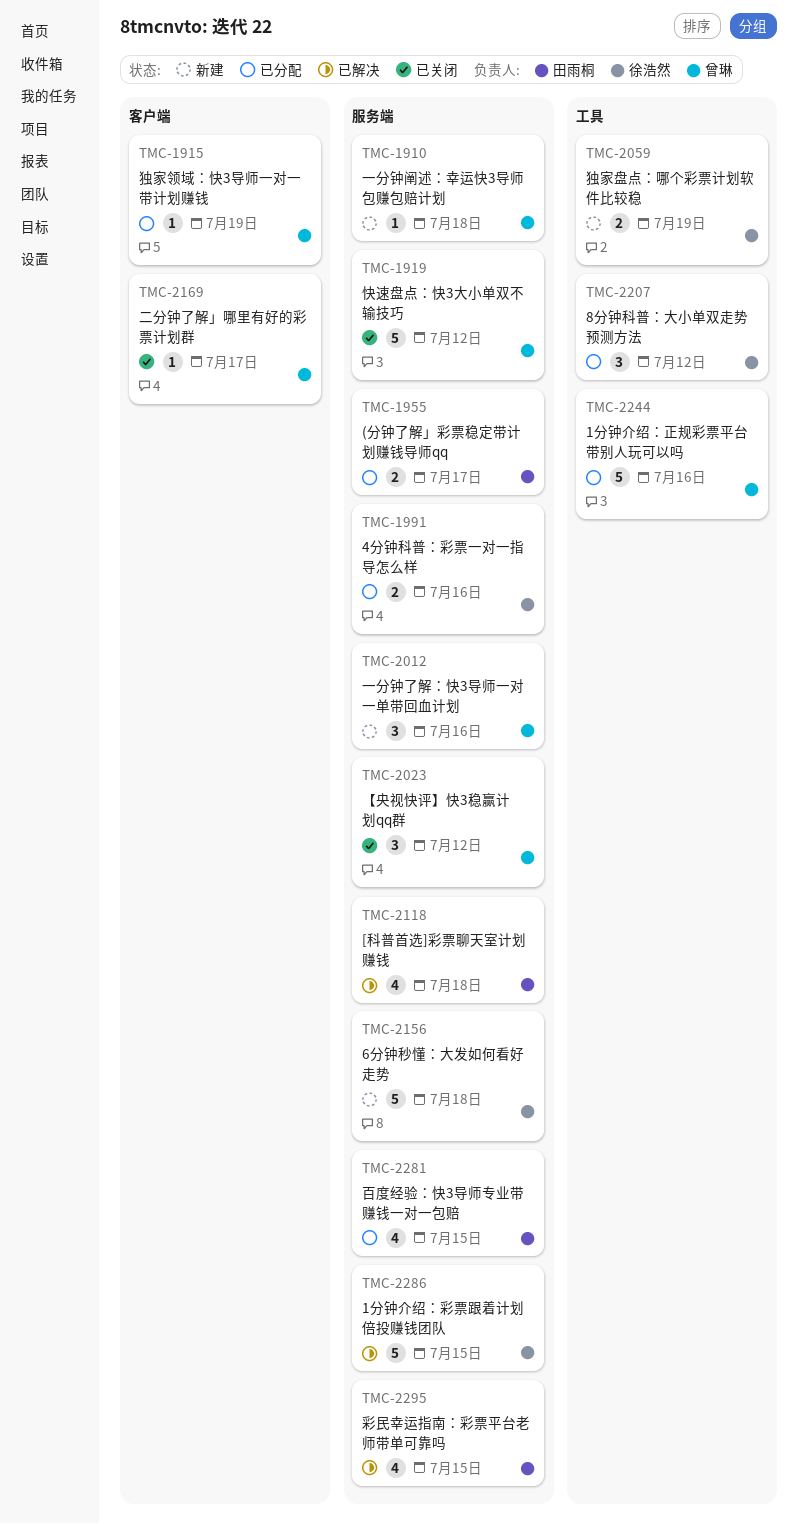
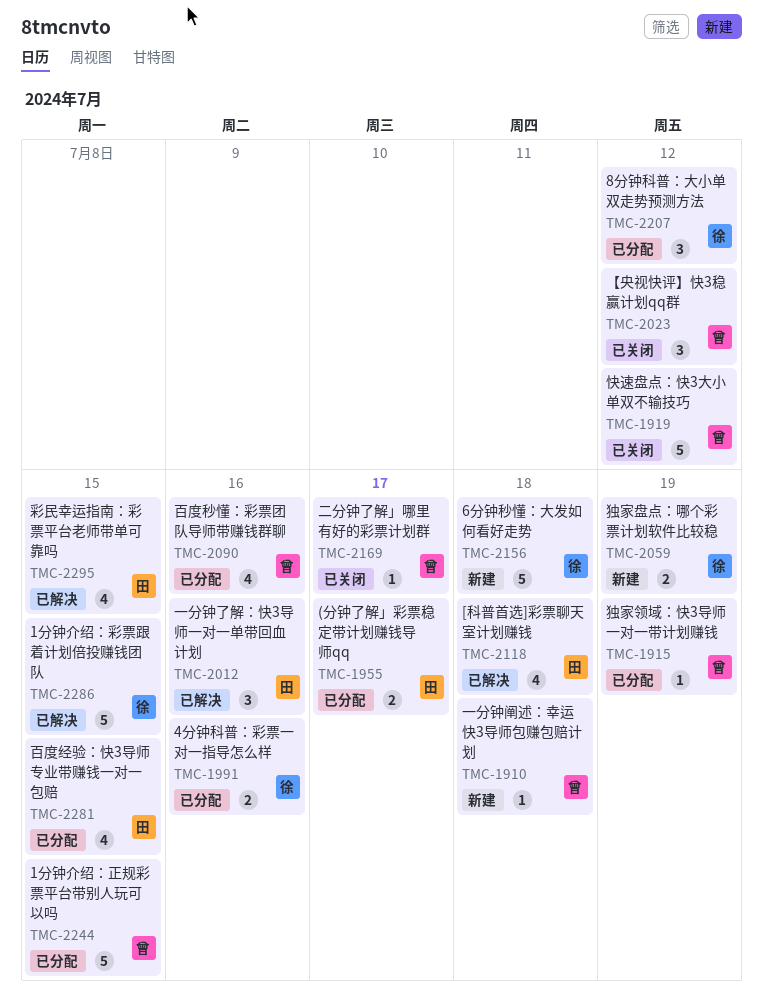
TMC-2012, status: 新建 -> 已解决
TMC-2012, owner: 曾琳 -> 田雨桐
TMC-2090: none -> present
TMC-2244, due: Jul 16 -> Jul 15

